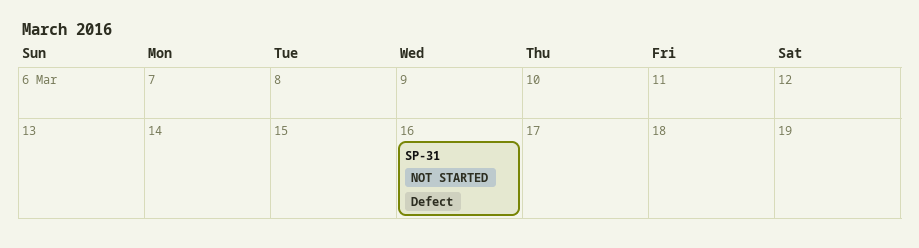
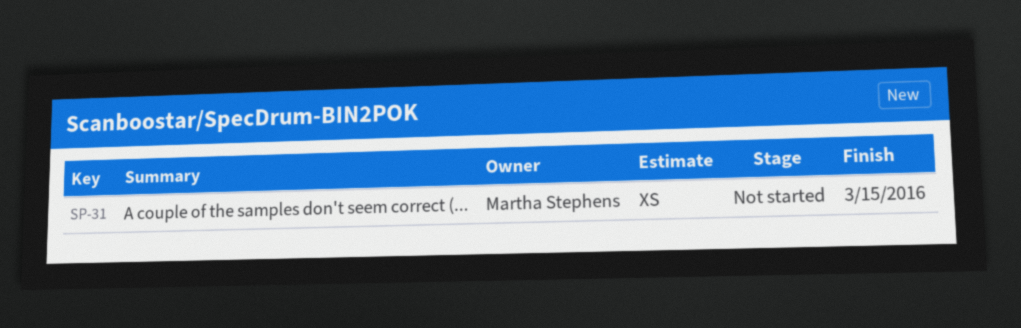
SP-31, due: Mar 16 -> Mar 15

